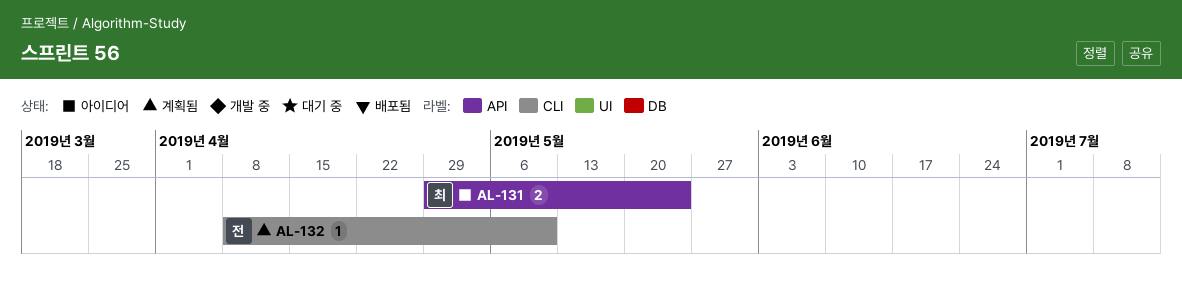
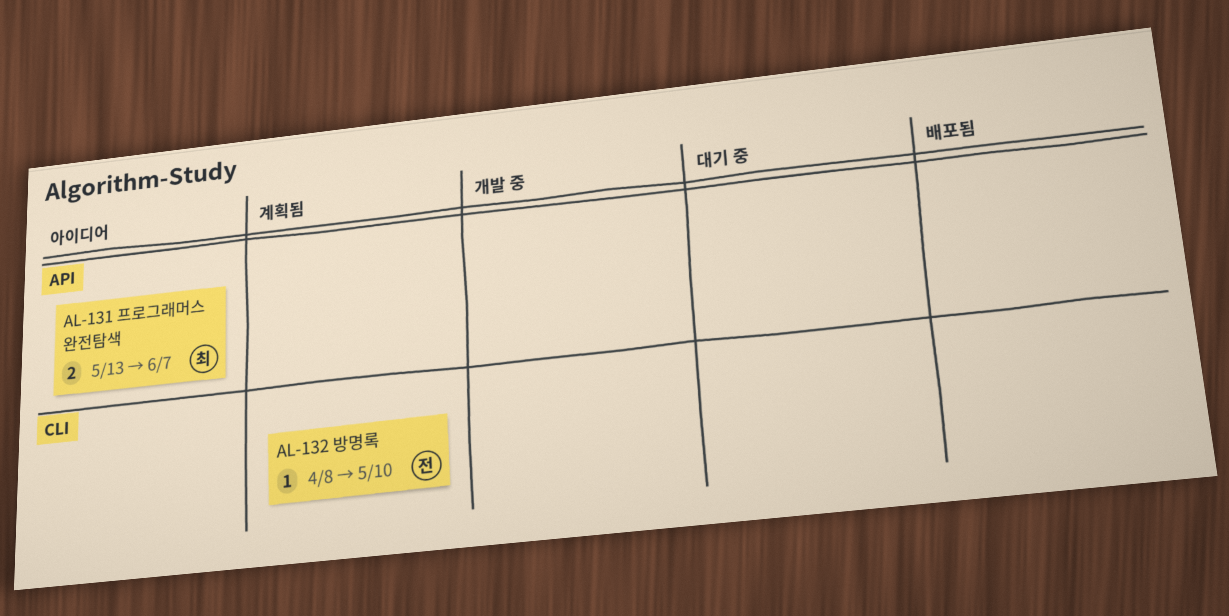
AL-131, start: Apr 29 -> May 13
AL-131, due: May 24 -> Jun 7

